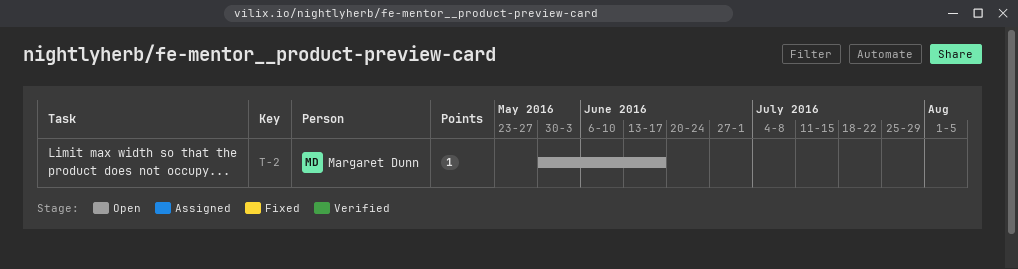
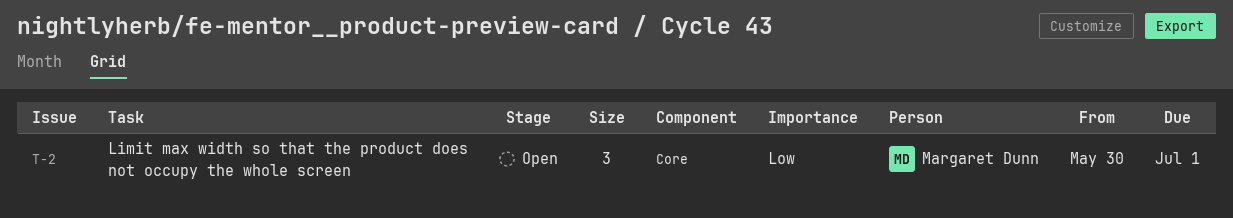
T-2, estimate: 1 -> 3
T-2, due: Jun 17 -> Jul 1

